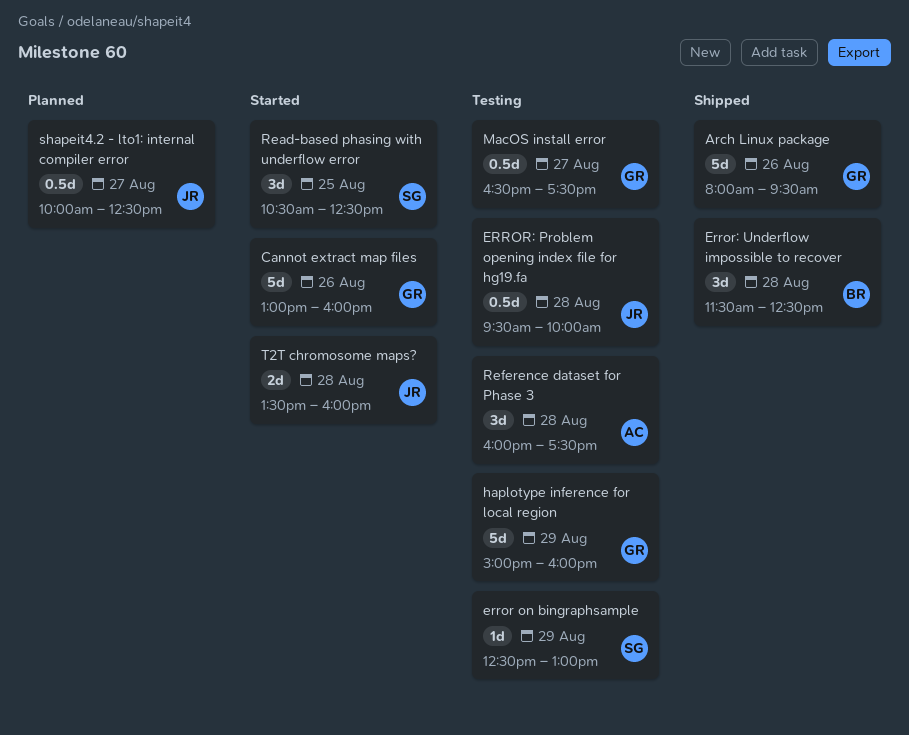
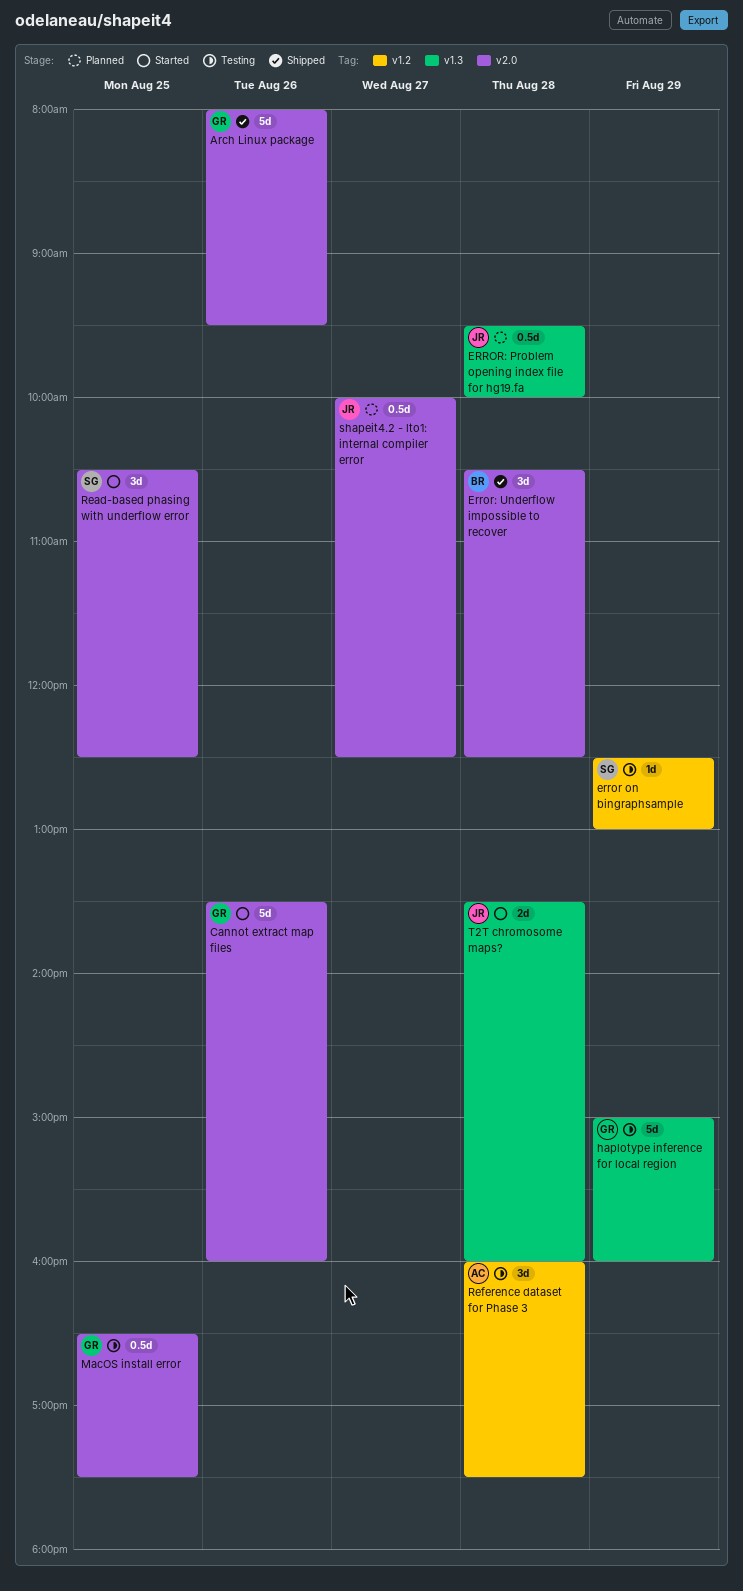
Cannot extract map files, begins: 13:00 -> 13:30
ERROR: Problem opening index file for hg19.fa, status: Testing -> Planned
Error: Underflow impossible to recover, begins: 11:30 -> 10:30
MacOS install error, day: Aug 27 -> Aug 25

